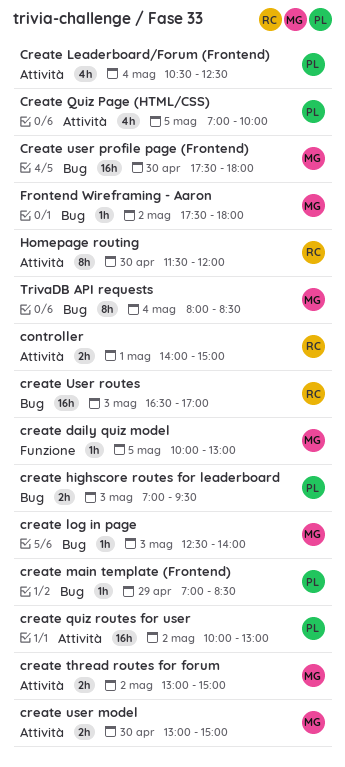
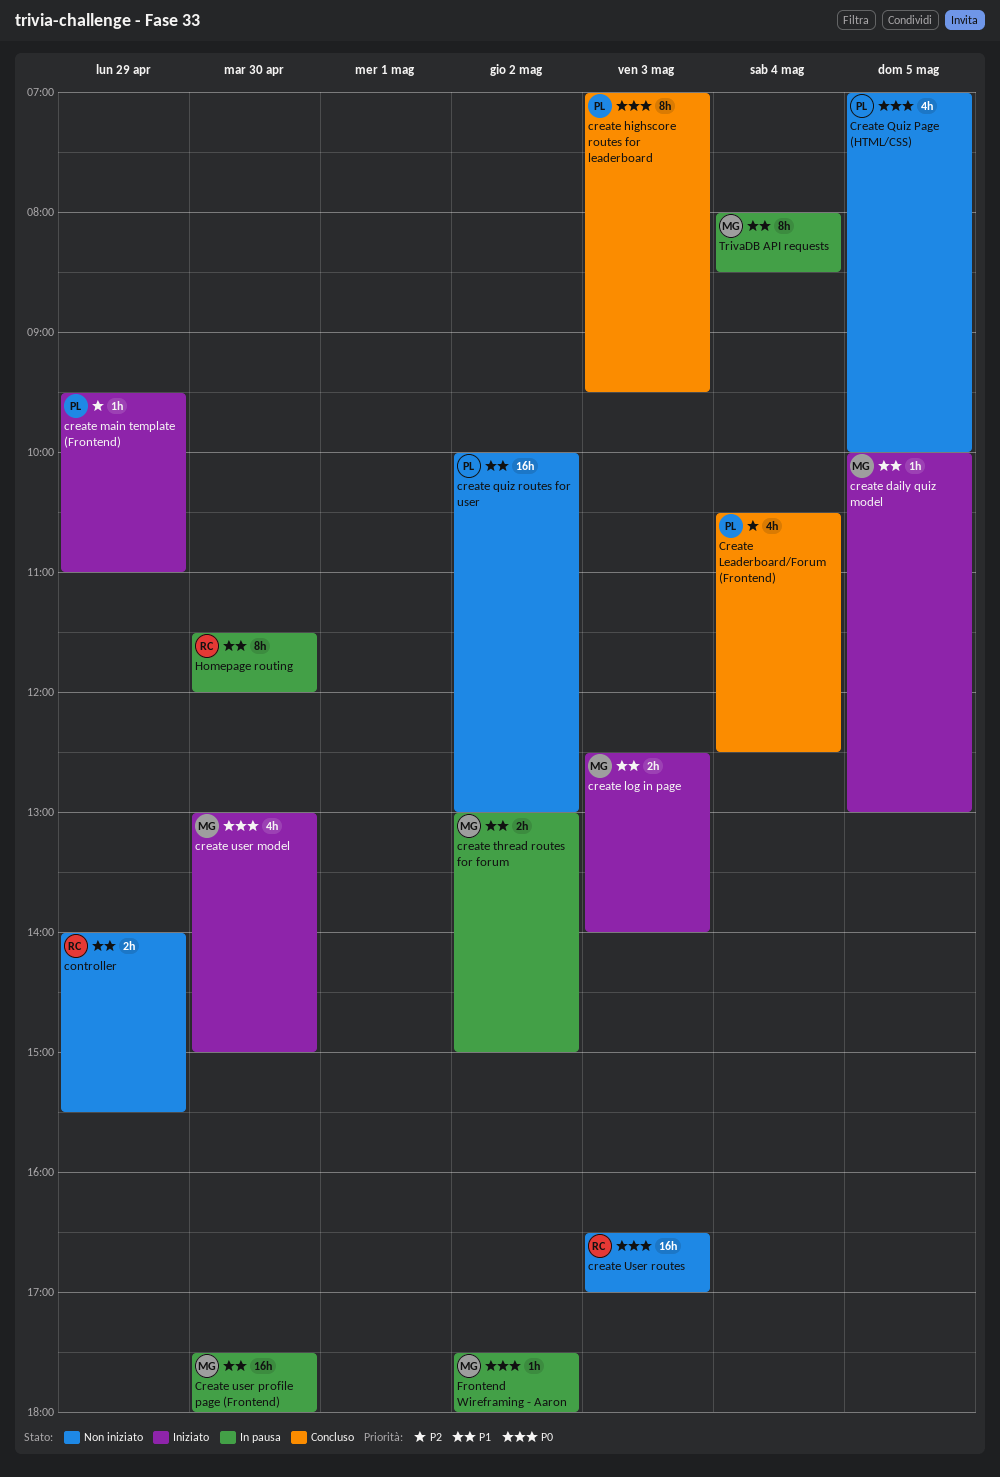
controller, day: May 1 -> Apr 29
controller, ends: 15:00 -> 15:30
create highscore routes for leaderboard, estimate: 2h -> 8h
create log in page, estimate: 1h -> 2h
create main template (Frontend), begins: 07:00 -> 09:30
create main template (Frontend), ends: 08:30 -> 11:00
create user model, estimate: 2h -> 4h

